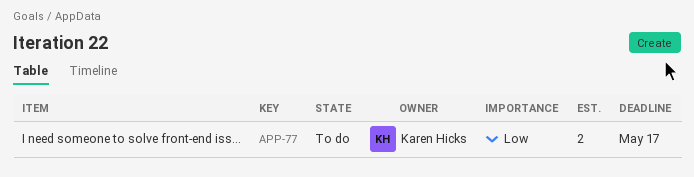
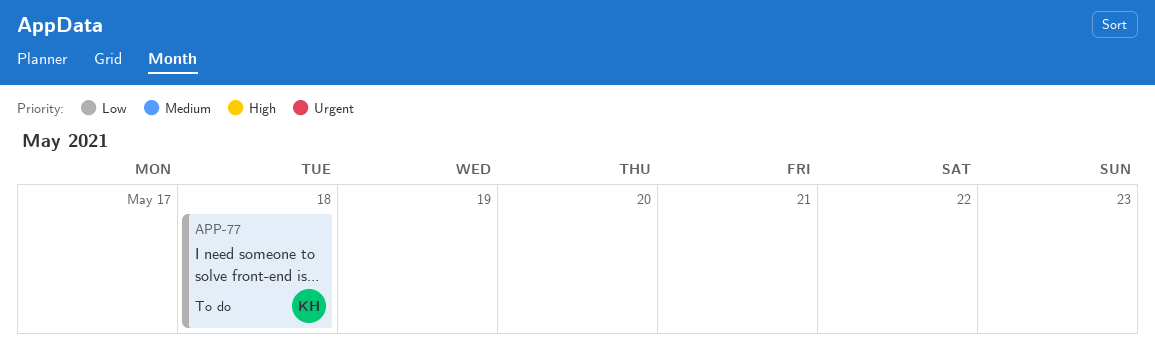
APP-77, due: May 17 -> May 18

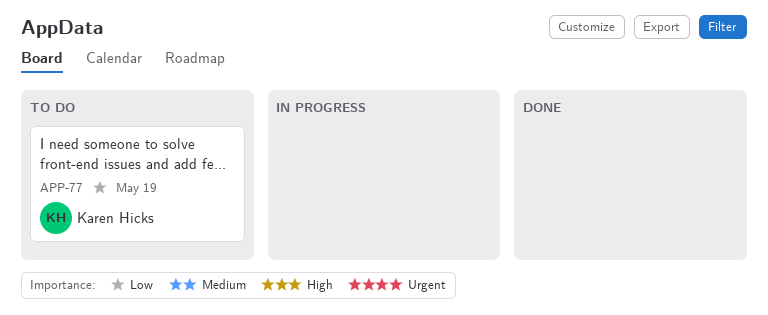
APP-77, due: May 18 -> May 19

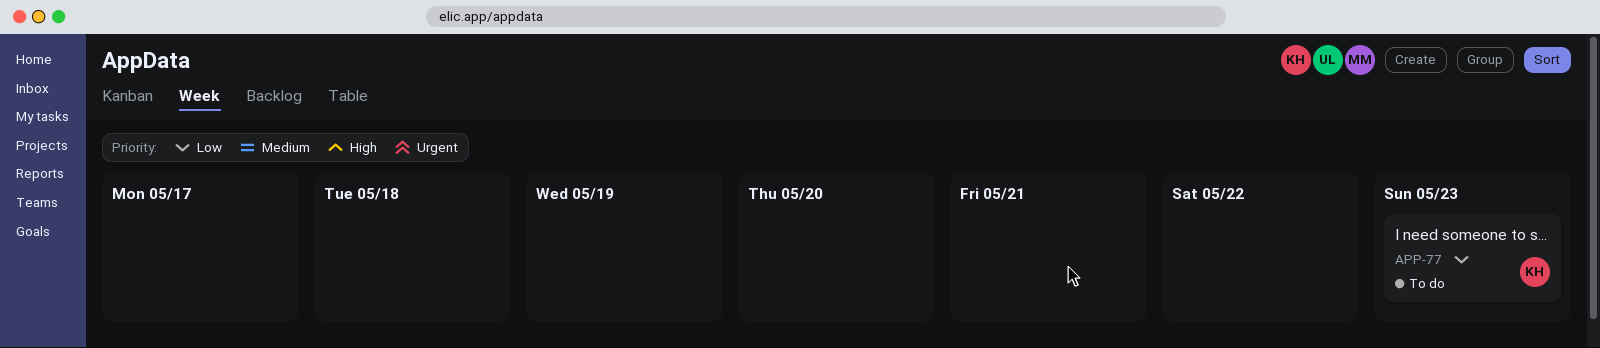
APP-77, due: May 19 -> May 23

